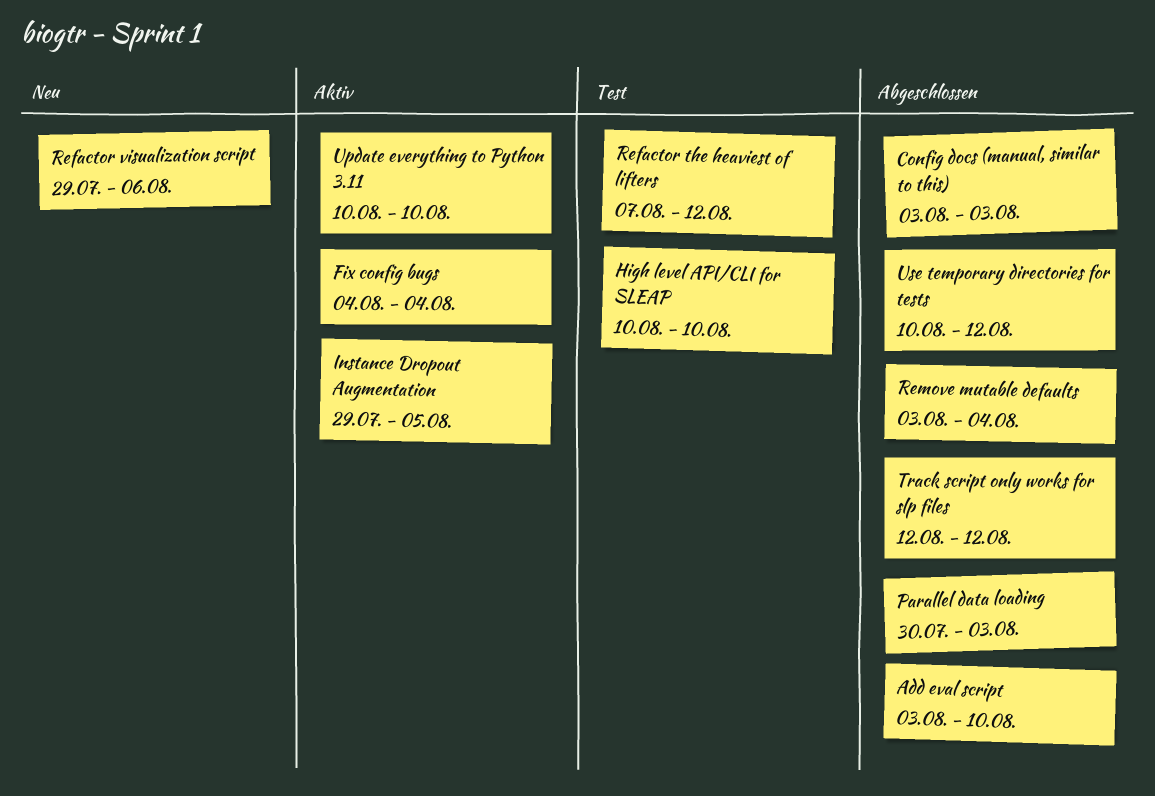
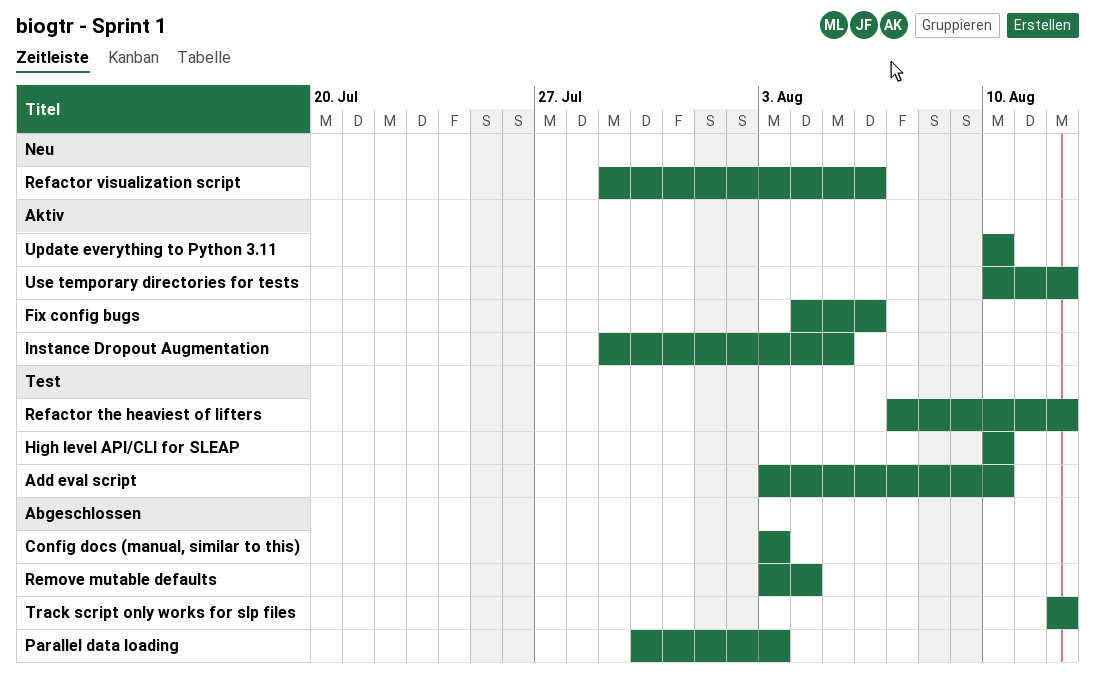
Add eval script, status: Abgeschlossen -> Test
Fix config bugs, due: Aug 4 -> Aug 6
Use temporary directories for tests, status: Abgeschlossen -> Aktiv

